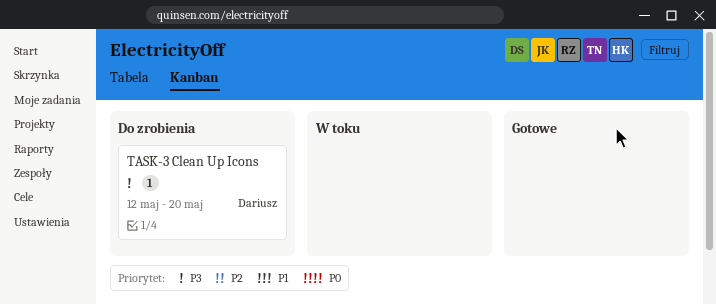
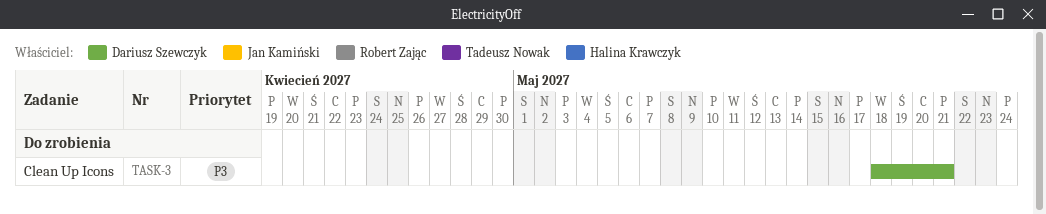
TASK-3, start: May 12 -> May 18
TASK-3, due: May 20 -> May 21

